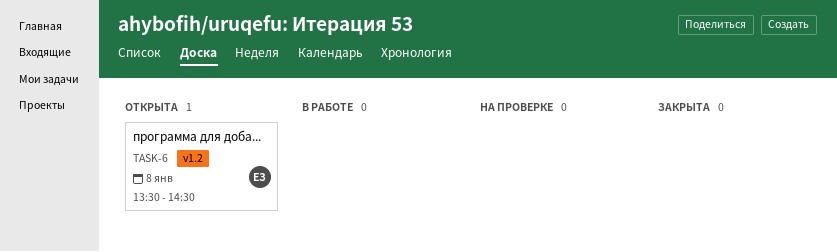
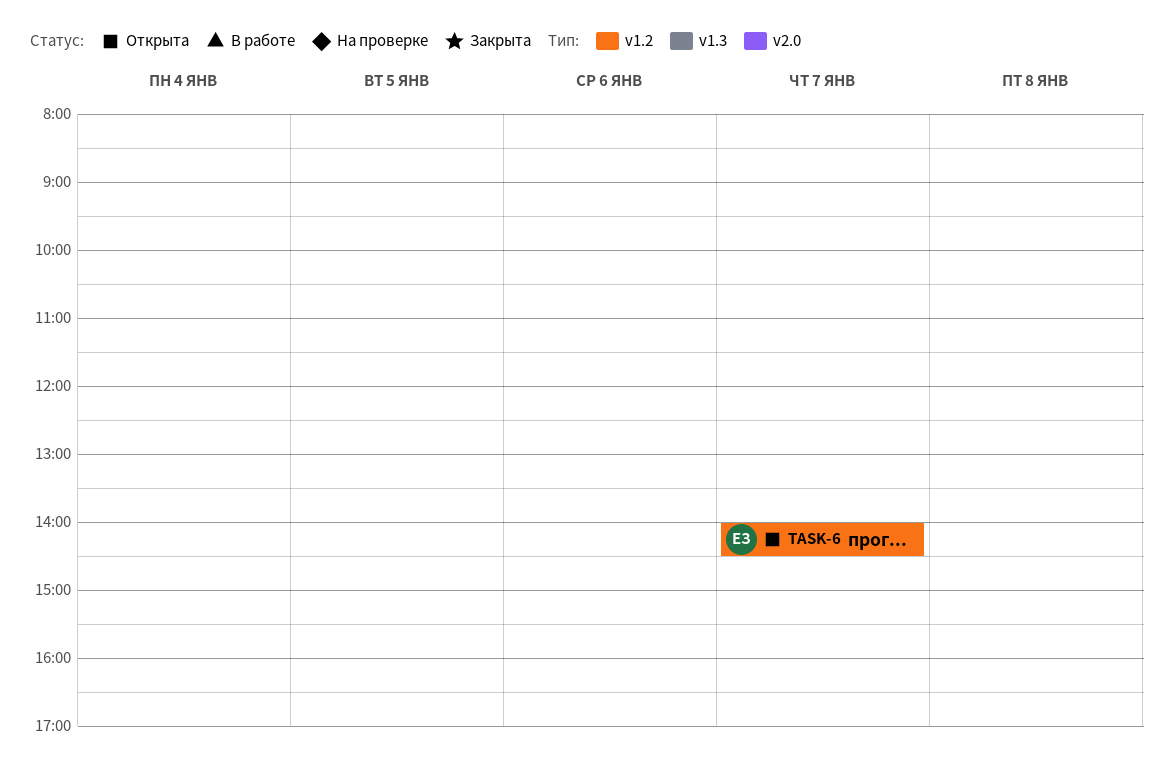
TASK-6, day: Jan 8 -> Jan 7
TASK-6, begins: 13:30 -> 14:00

